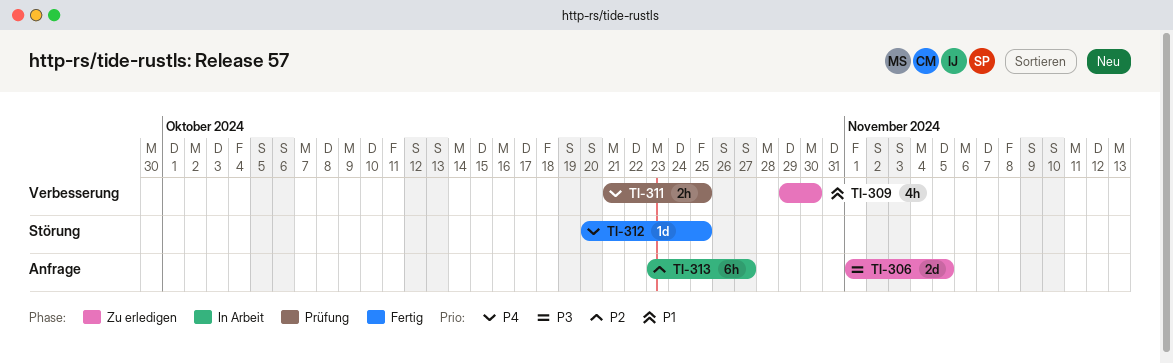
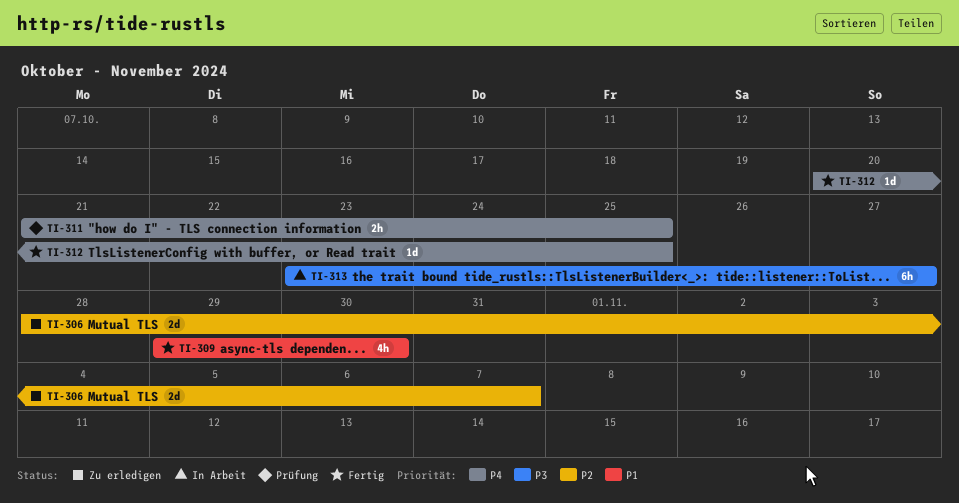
TI-306, priority: P3 -> P2
TI-306, start: Nov 1 -> Oct 28
TI-306, due: Nov 5 -> Nov 7
TI-309, status: Zu erledigen -> Fertig
TI-313, priority: P2 -> P3

